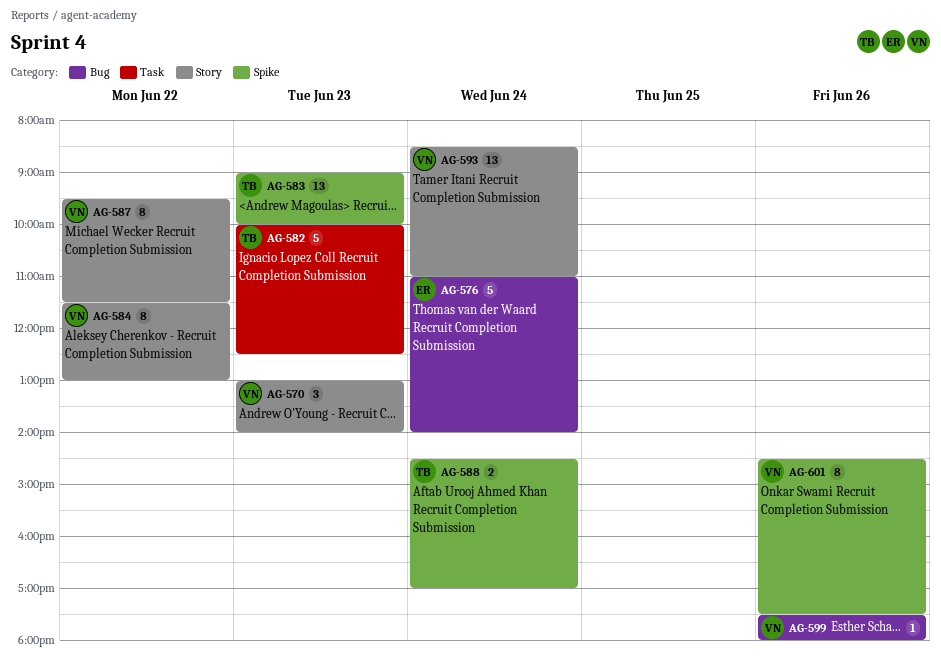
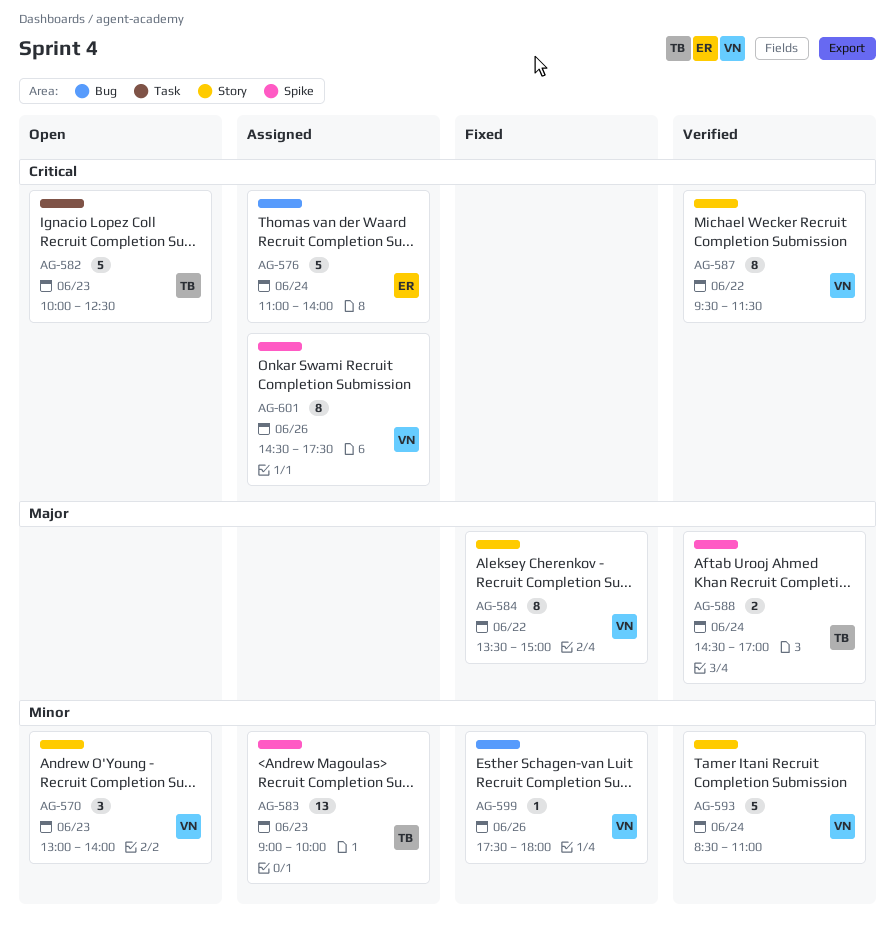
AG-584, begins: 11:30 -> 13:30
AG-584, ends: 13:00 -> 15:00
AG-593, estimate: 13 -> 5

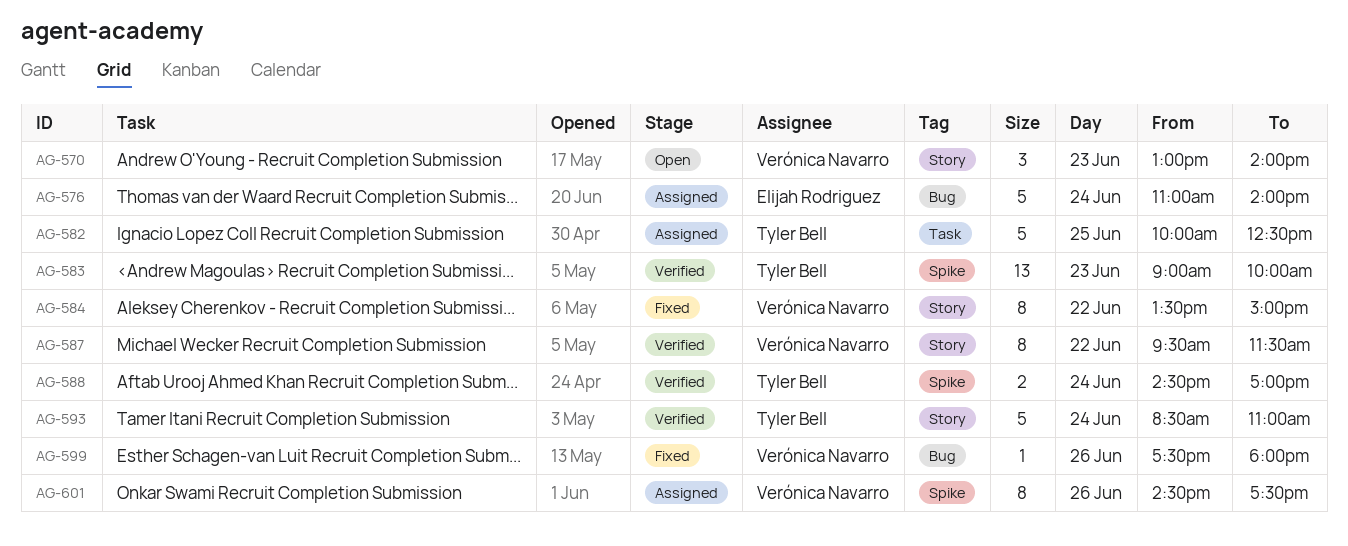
AG-582, status: Open -> Assigned
AG-582, day: Jun 23 -> Jun 25
AG-583, status: Assigned -> Verified
AG-593, owner: Verónica Navarro -> Tyler Bell

